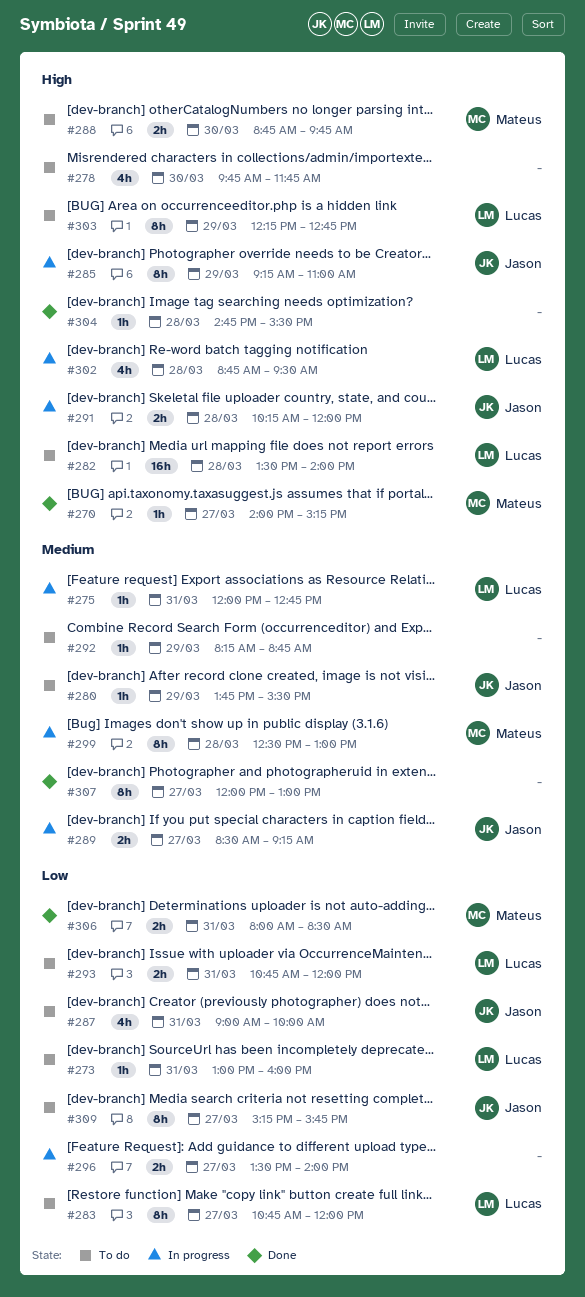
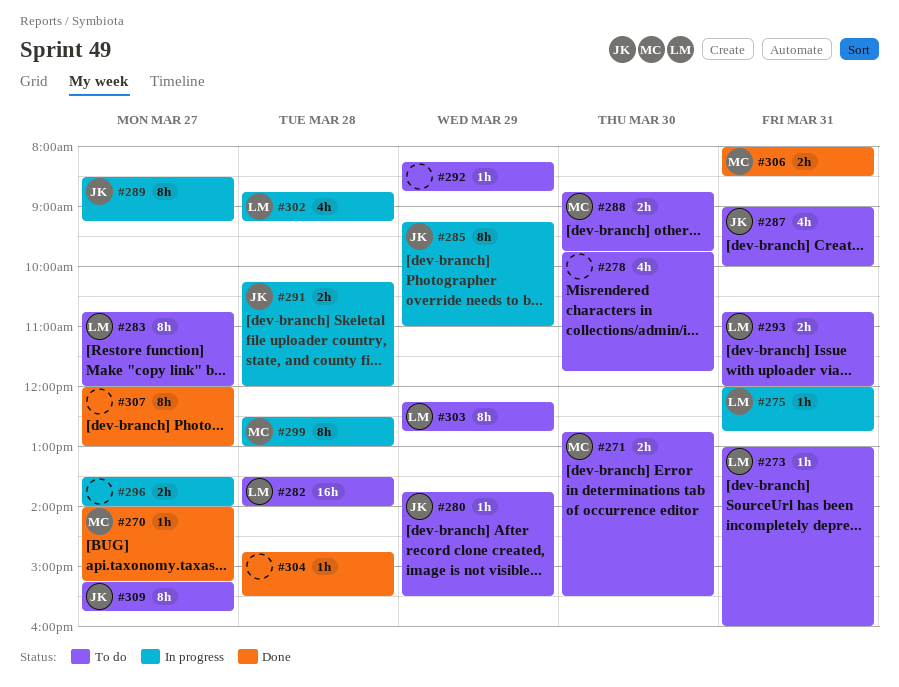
#271: none -> present
#289, estimate: 2h -> 8h
#302, ends: 09:30 -> 09:15

